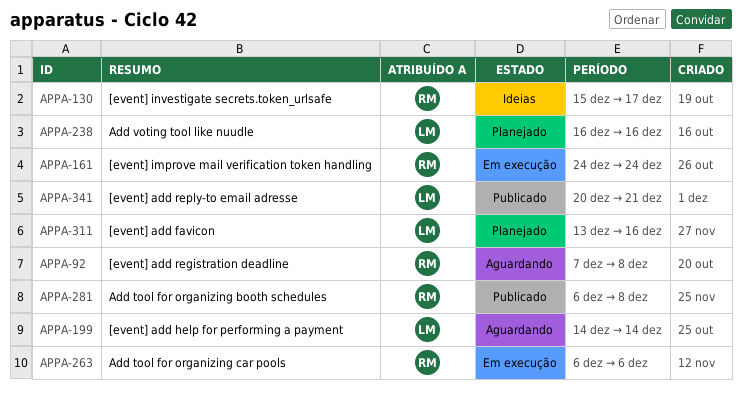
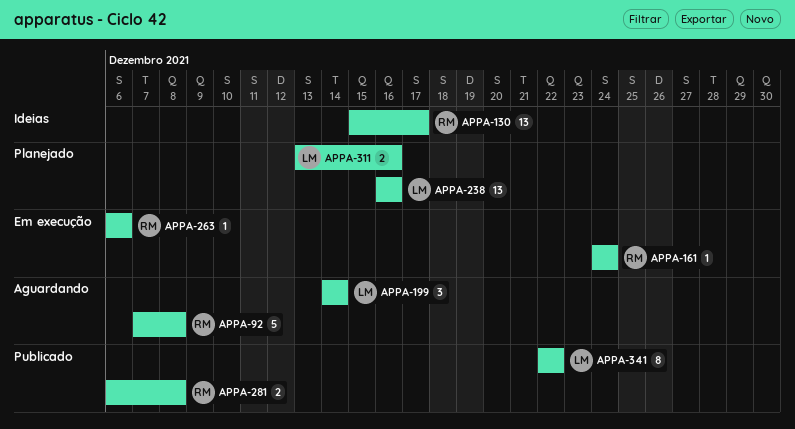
APPA-341, start: Dec 20 -> Dec 22
APPA-341, due: Dec 21 -> Dec 22

